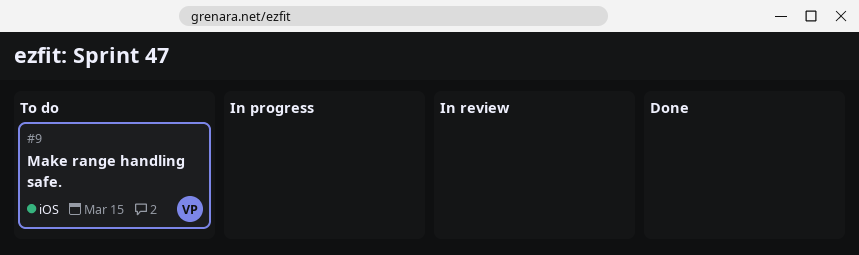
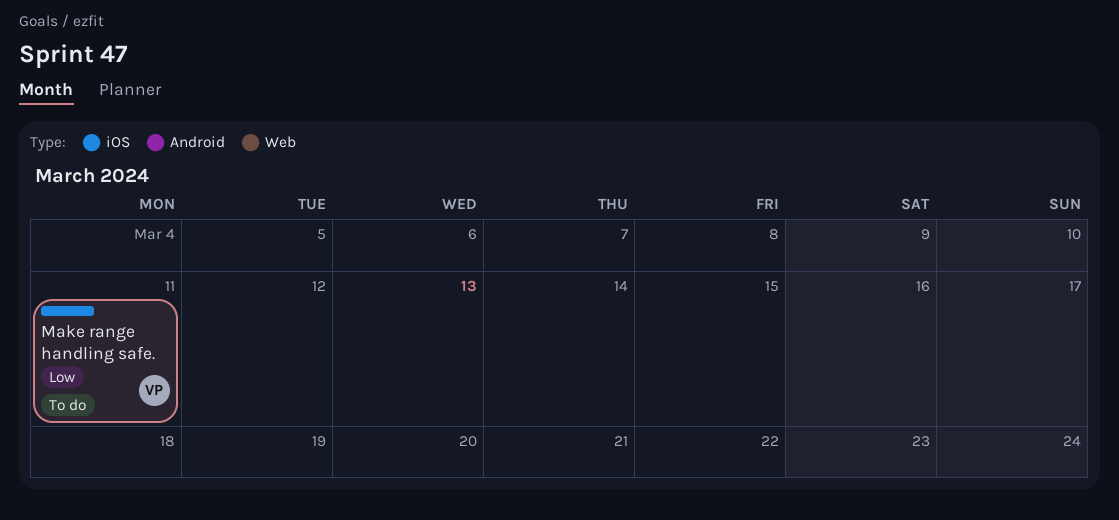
Make range handling safe., due: Mar 15 -> Mar 11

